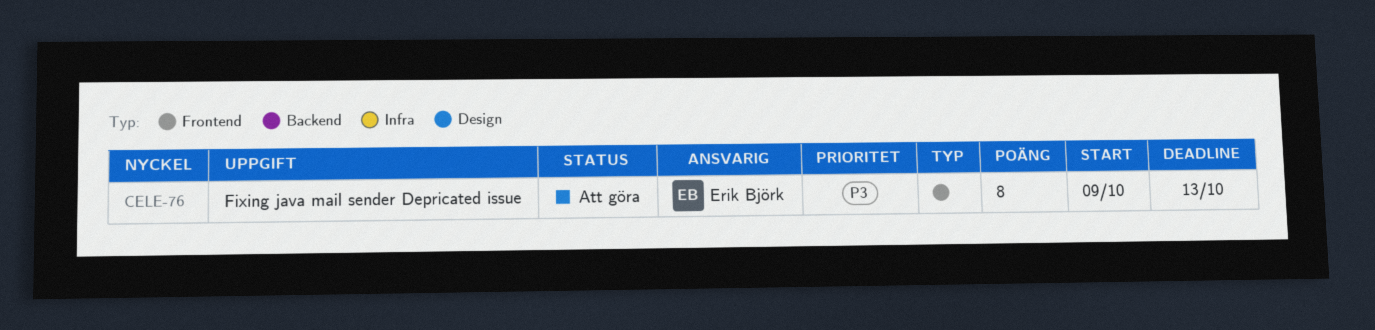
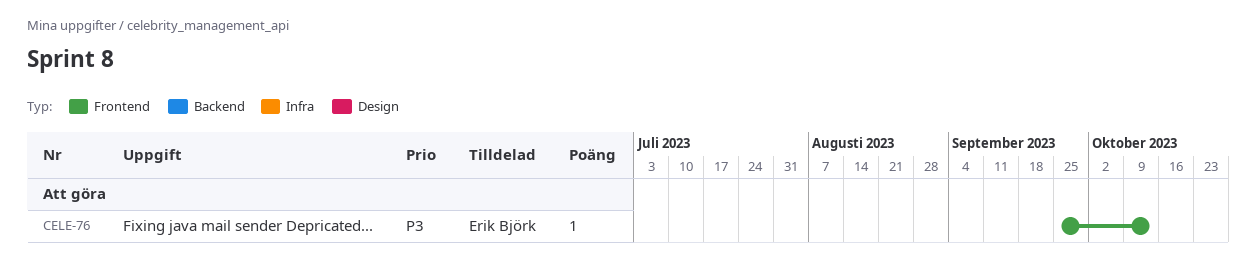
CELE-76, estimate: 8 -> 1
CELE-76, start: Oct 9 -> Sep 25

